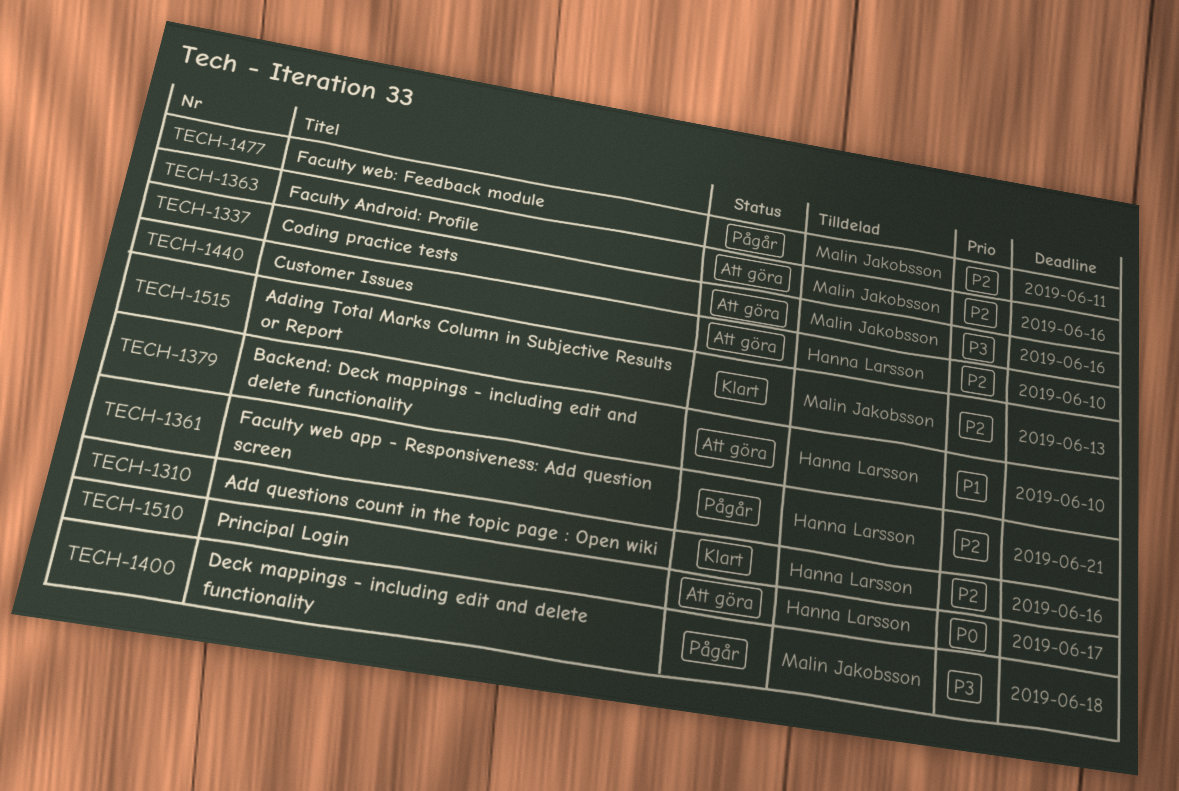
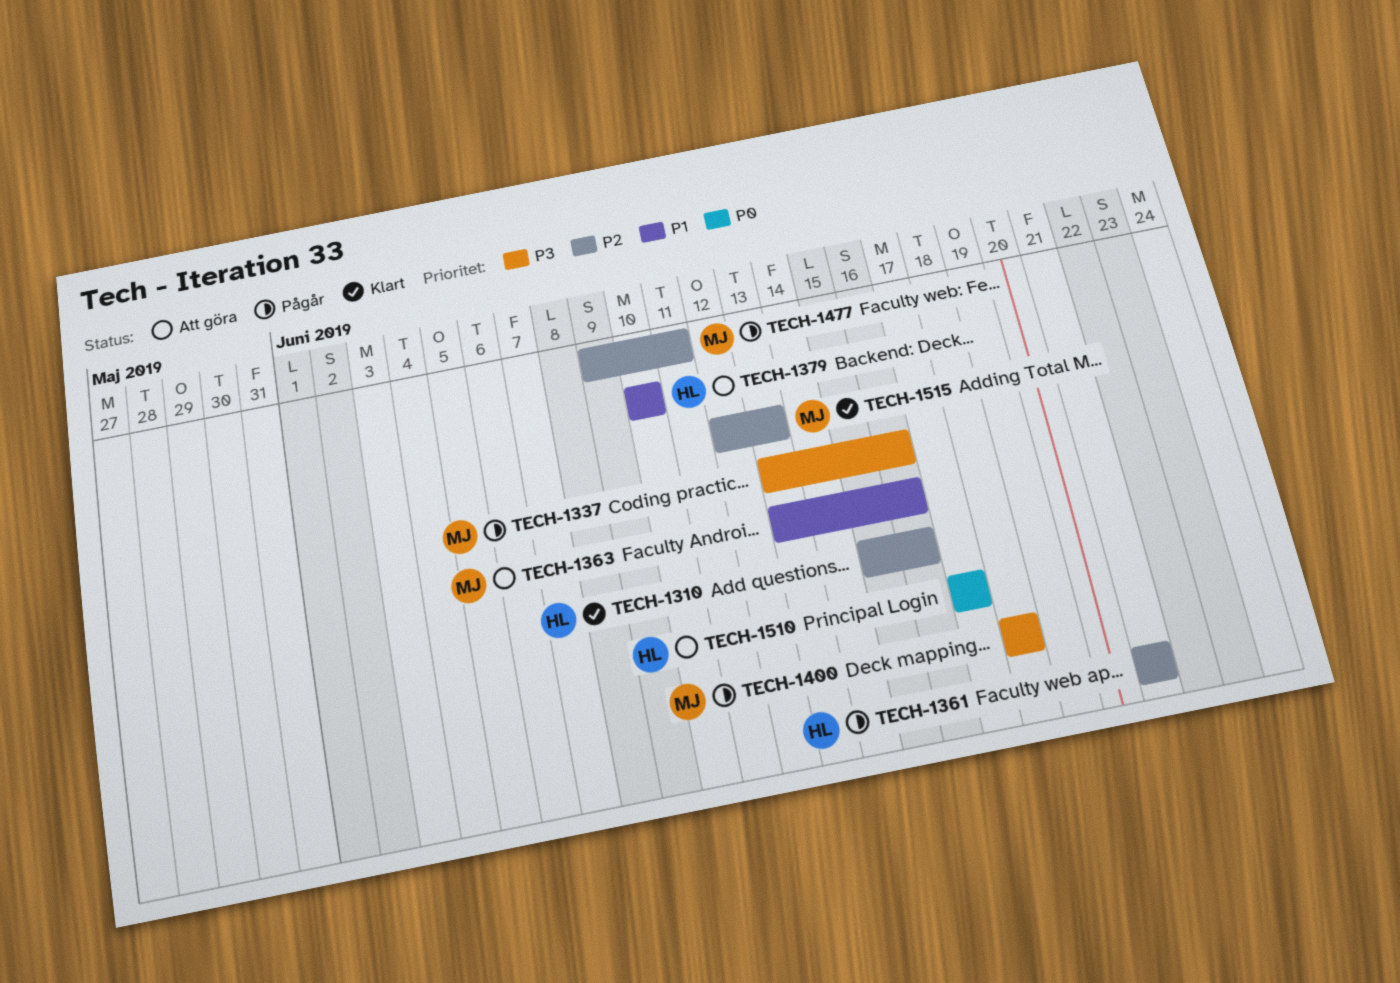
TECH-1337, status: Att göra -> Pågår
TECH-1363, priority: P2 -> P1
TECH-1440: present -> none

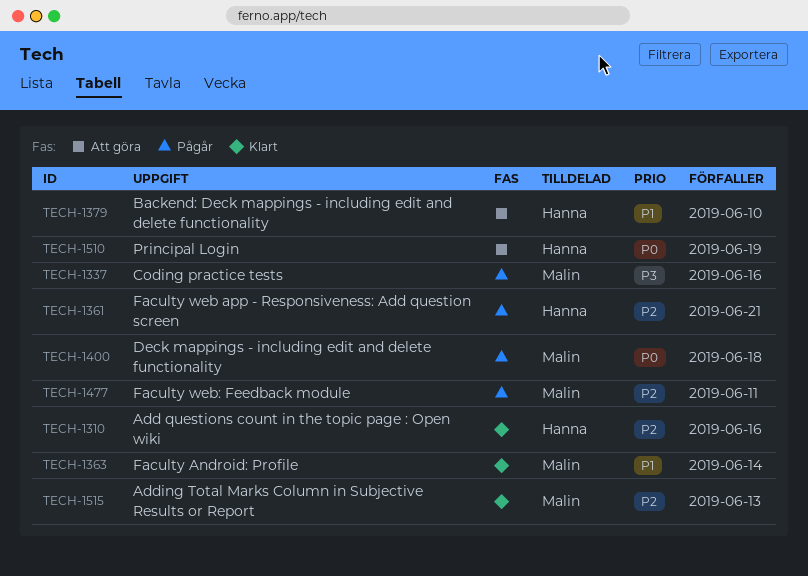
TECH-1363, status: Att göra -> Klart
TECH-1363, due: Jun 16 -> Jun 14
TECH-1400, priority: P3 -> P0
TECH-1510, due: Jun 17 -> Jun 19

